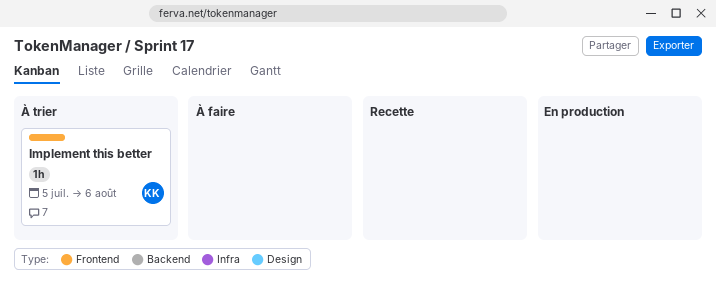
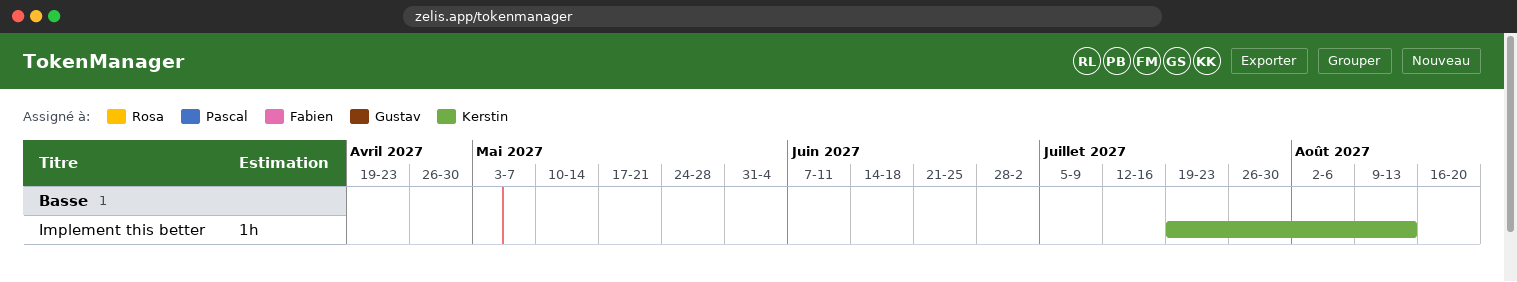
Implement this better, start: Jul 5 -> Jul 19
Implement this better, due: Aug 6 -> Aug 13

